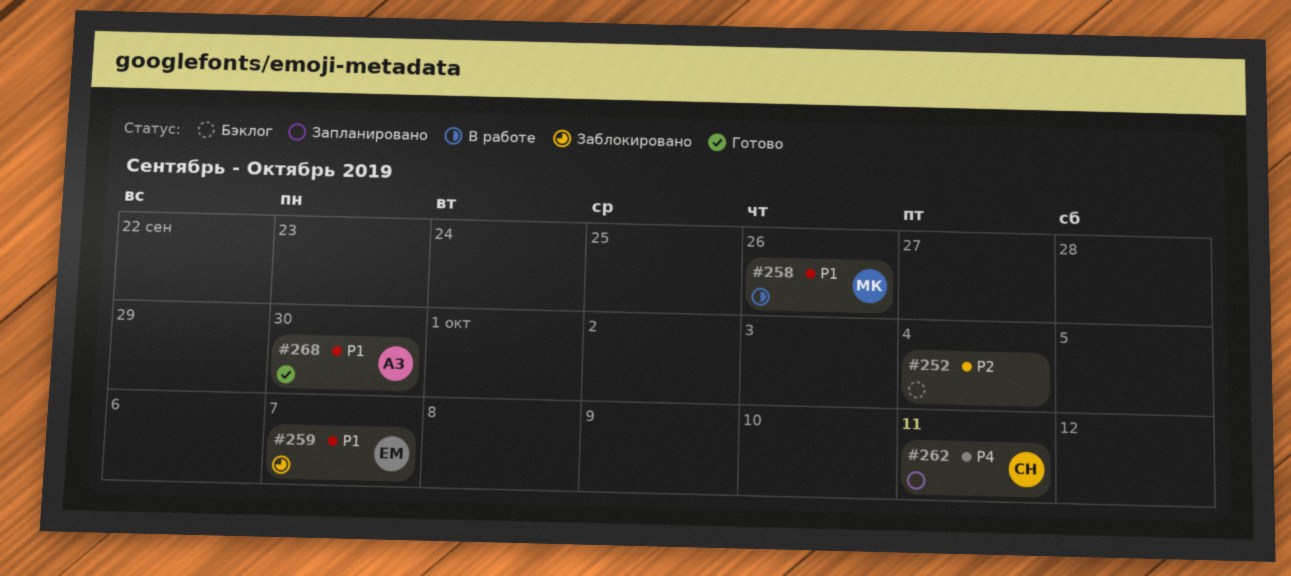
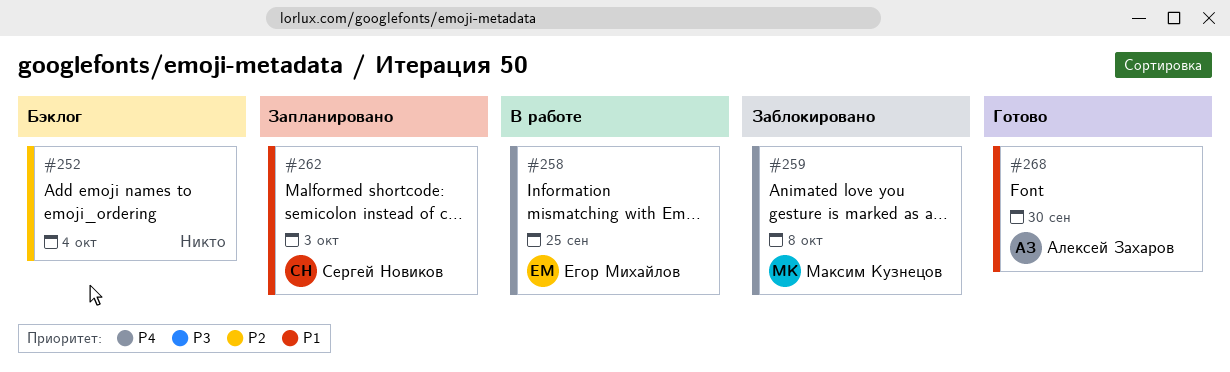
#258, owner: Максим Кузнецов -> Егор Михайлов
#258, priority: P1 -> P4
#258, due: Sep 26 -> Sep 25
#259, owner: Егор Михайлов -> Максим Кузнецов
#259, priority: P1 -> P4
#259, due: Oct 7 -> Oct 8
#262, priority: P4 -> P1
#262, due: Oct 11 -> Oct 3

